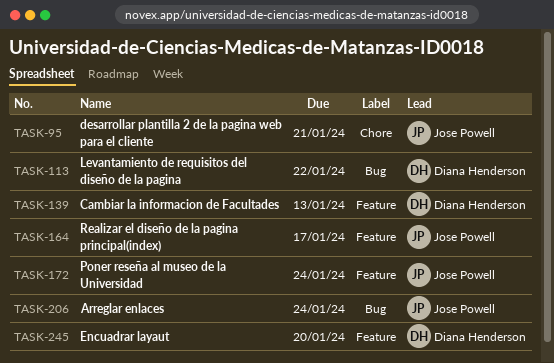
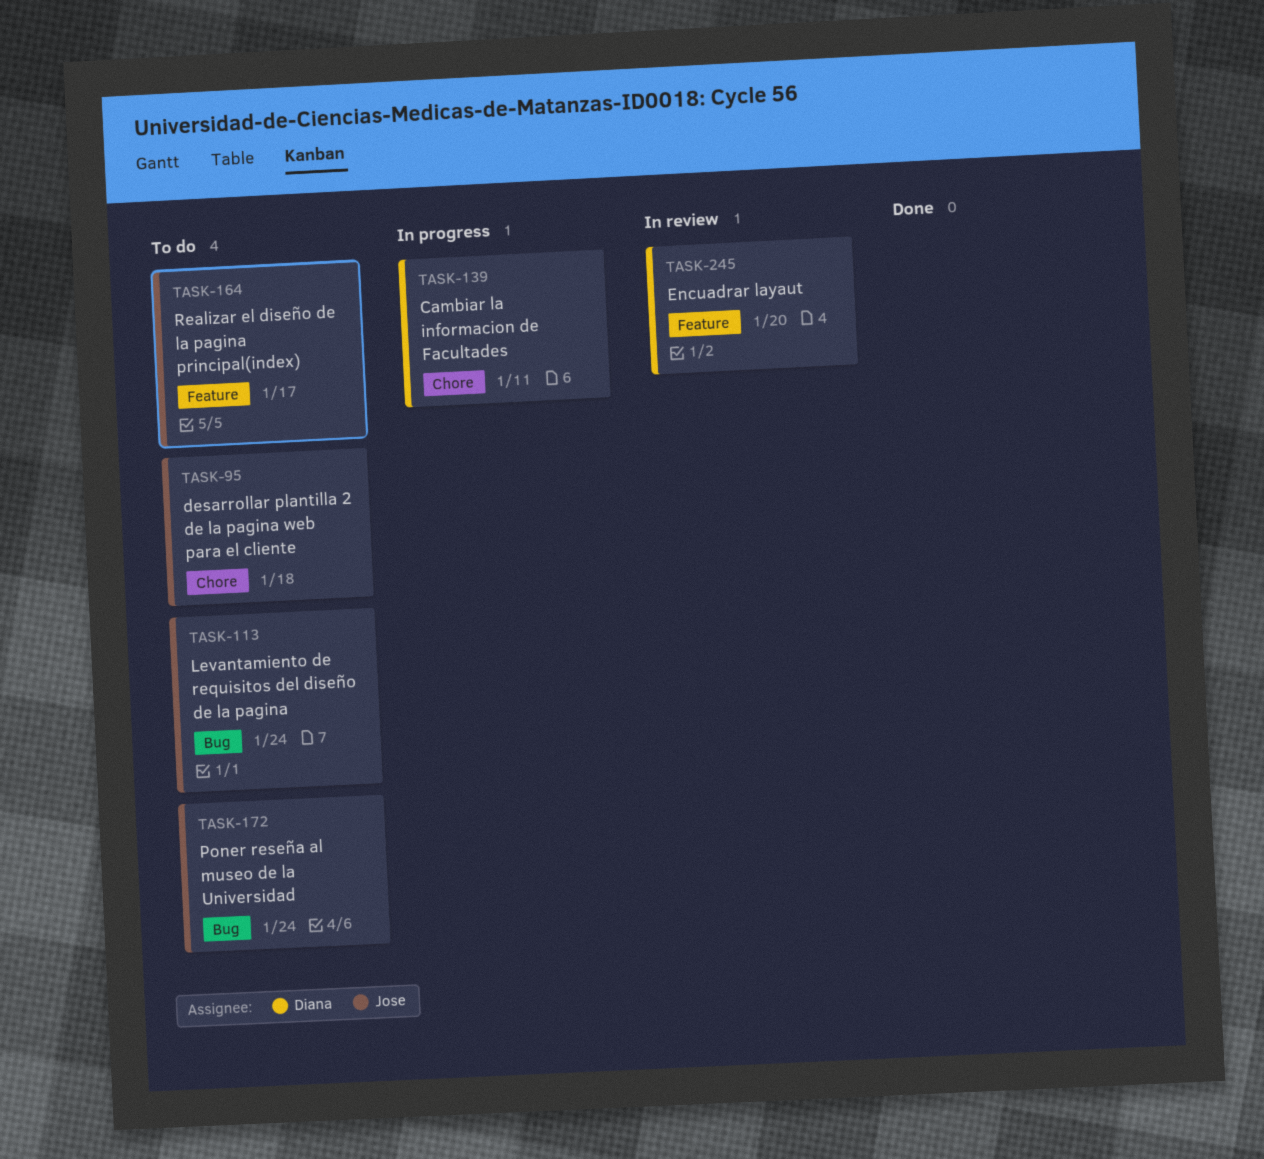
TASK-95, due: Jan 21 -> Jan 18
TASK-113, owner: Diana Henderson -> Jose Powell
TASK-113, due: Jan 22 -> Jan 24
TASK-139, label: Feature -> Chore
TASK-139, due: Jan 13 -> Jan 11
TASK-172, label: Feature -> Bug
TASK-206: present -> none

